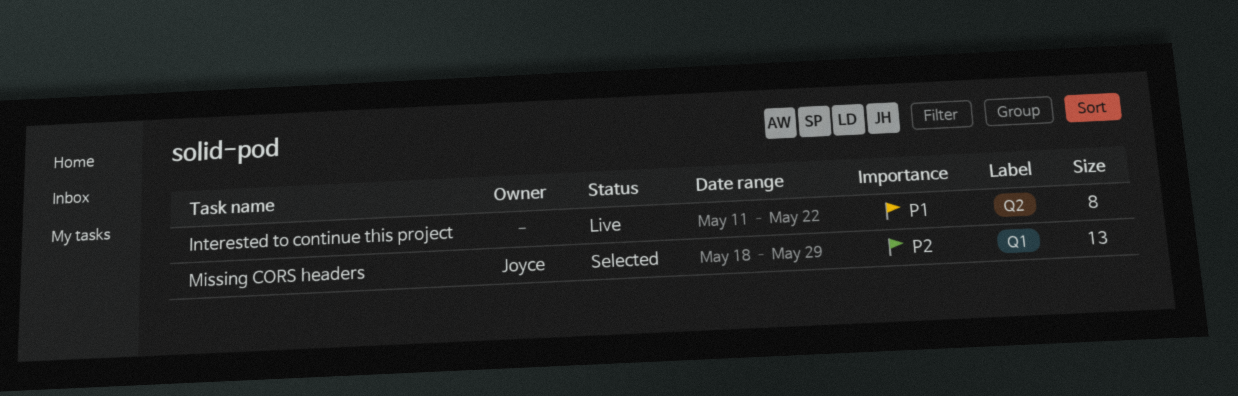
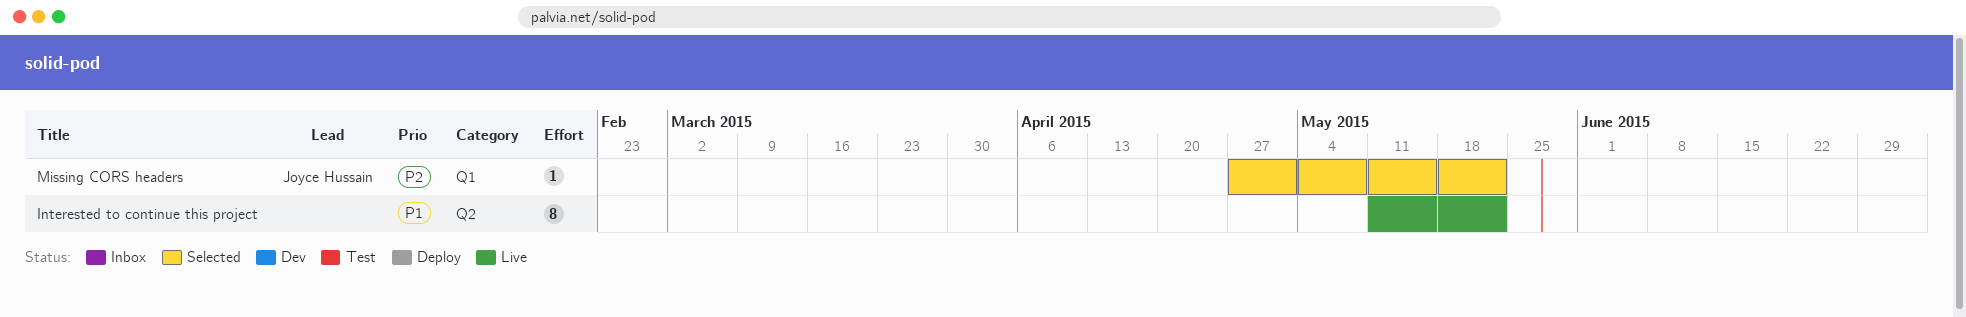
Missing CORS headers, estimate: 13 -> 1
Missing CORS headers, start: May 18 -> Apr 27
Missing CORS headers, due: May 29 -> May 22

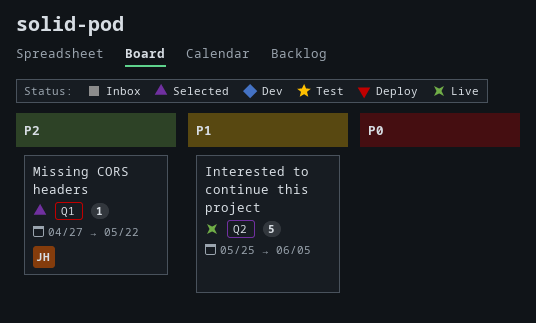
Interested to continue this project, estimate: 8 -> 5
Interested to continue this project, start: May 11 -> May 25
Interested to continue this project, due: May 22 -> Jun 5

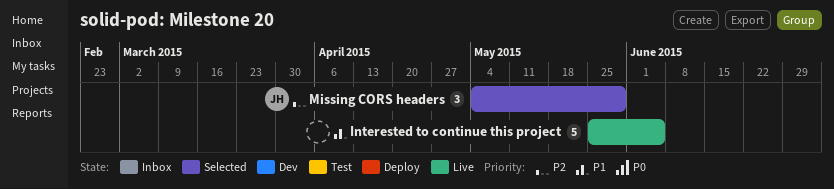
Missing CORS headers, estimate: 1 -> 3
Missing CORS headers, start: Apr 27 -> May 4
Missing CORS headers, due: May 22 -> May 29

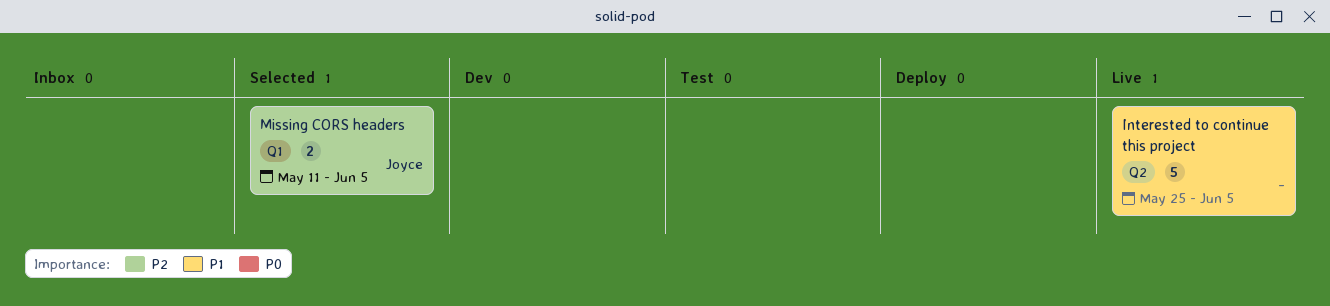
Missing CORS headers, estimate: 3 -> 2
Missing CORS headers, start: May 4 -> May 11
Missing CORS headers, due: May 29 -> Jun 5

